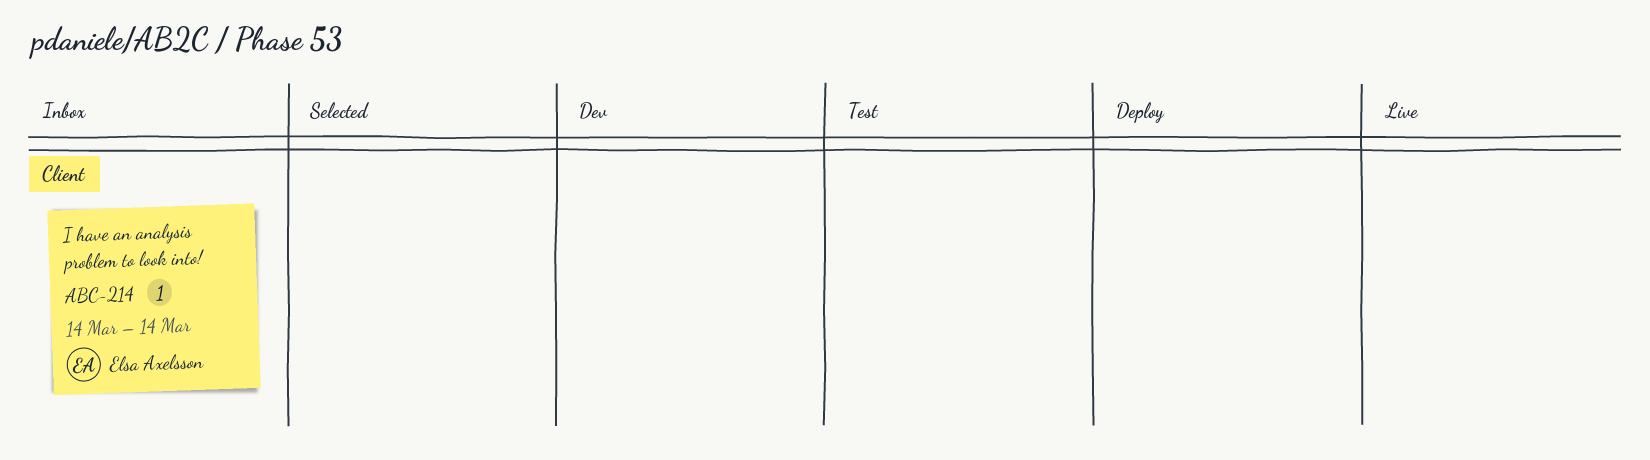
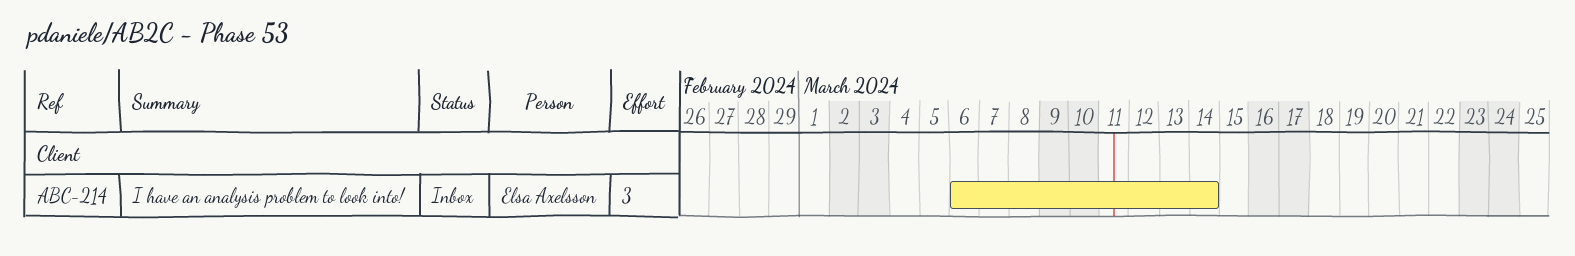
ABC-214, estimate: 1 -> 3
ABC-214, start: Mar 14 -> Mar 6

